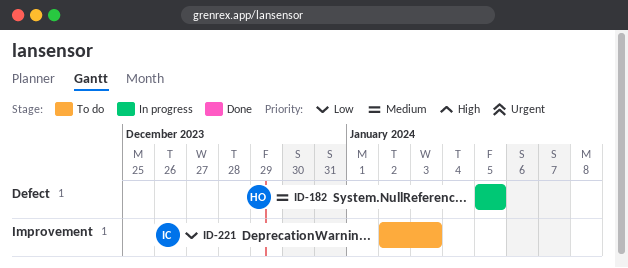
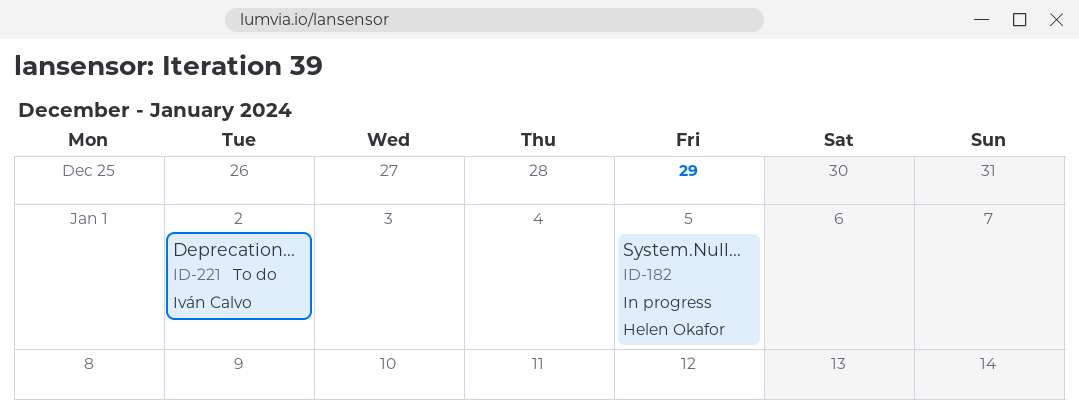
ID-221, due: Jan 3 -> Jan 2

